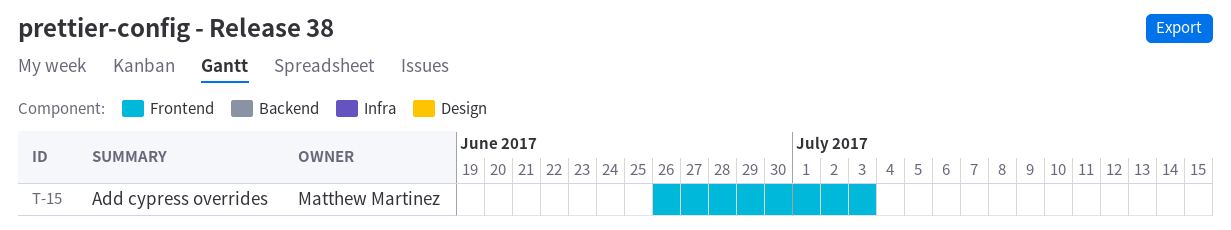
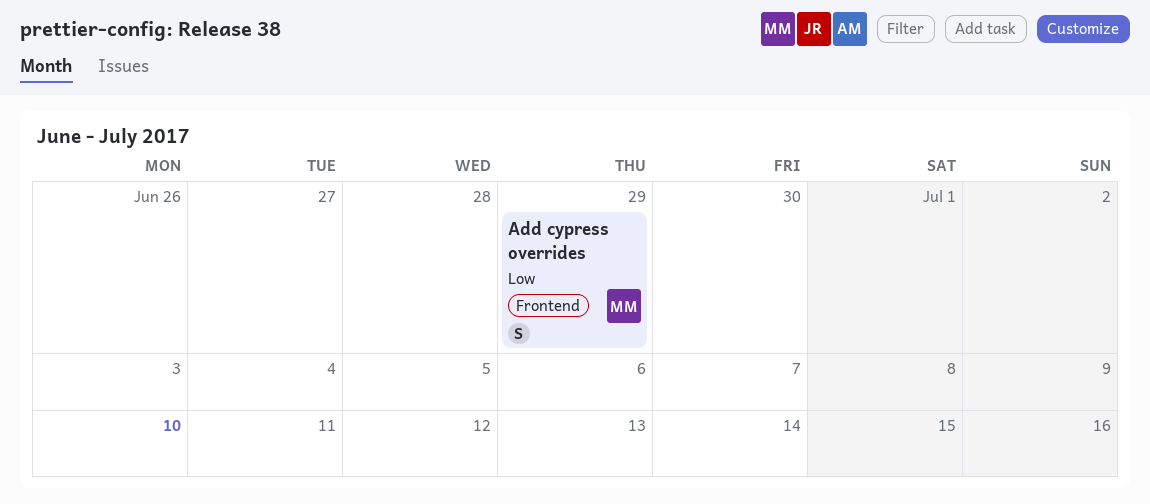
Add cypress overrides, due: Jul 3 -> Jun 29

